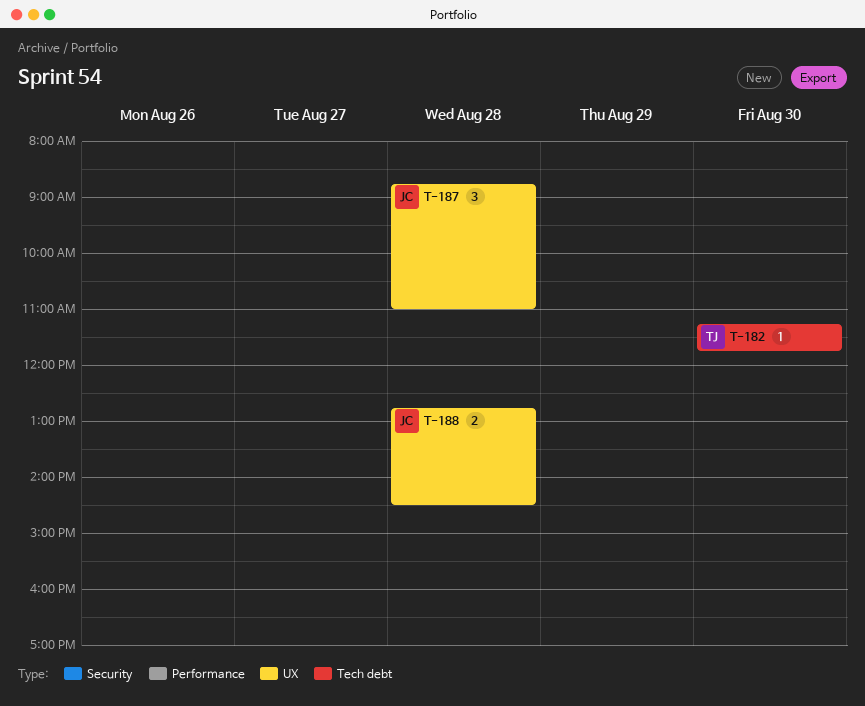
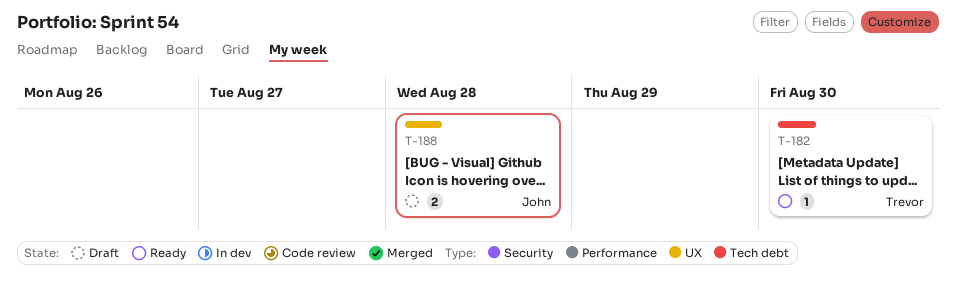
T-187: present -> none

